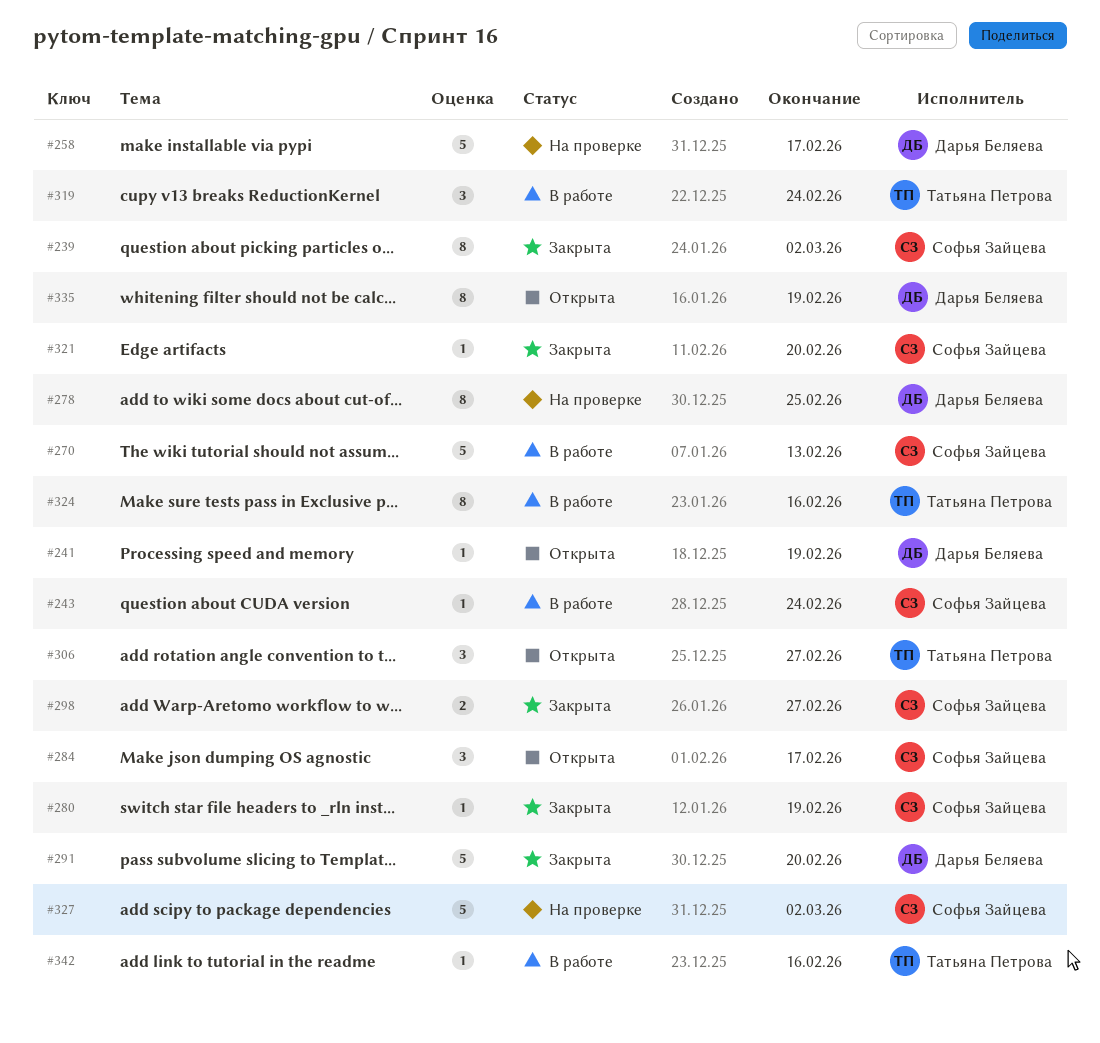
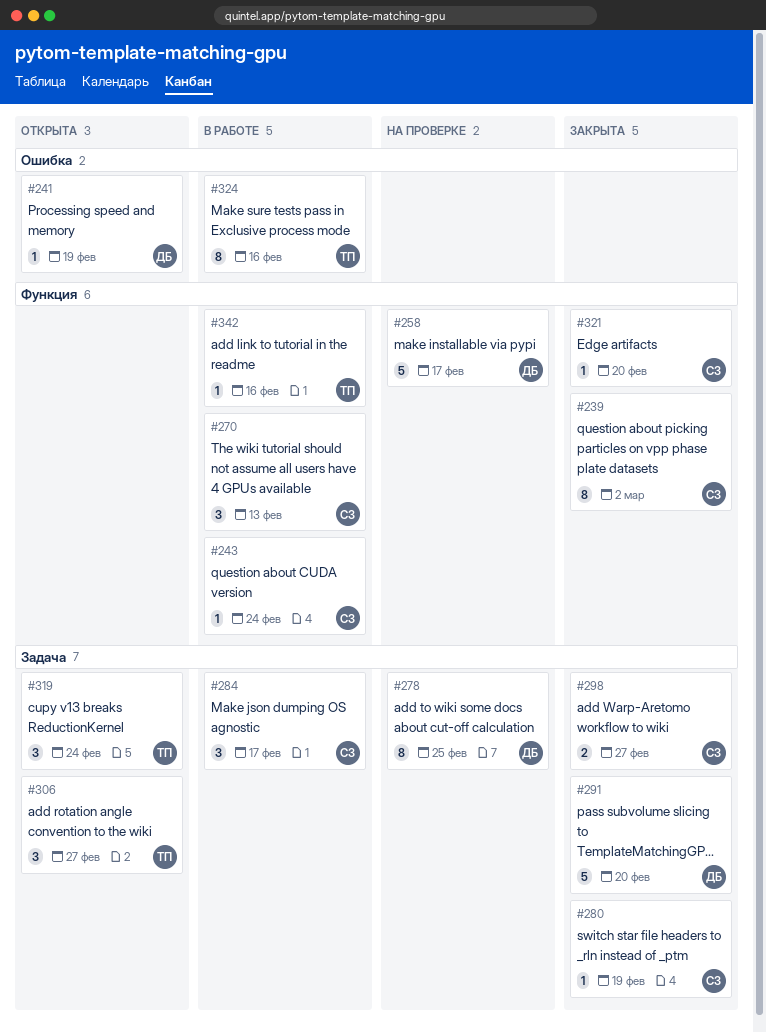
#270, estimate: 5 -> 3
#284, status: Открыта -> В работе
#319, status: В работе -> Открыта
#327: present -> none
#335: present -> none

